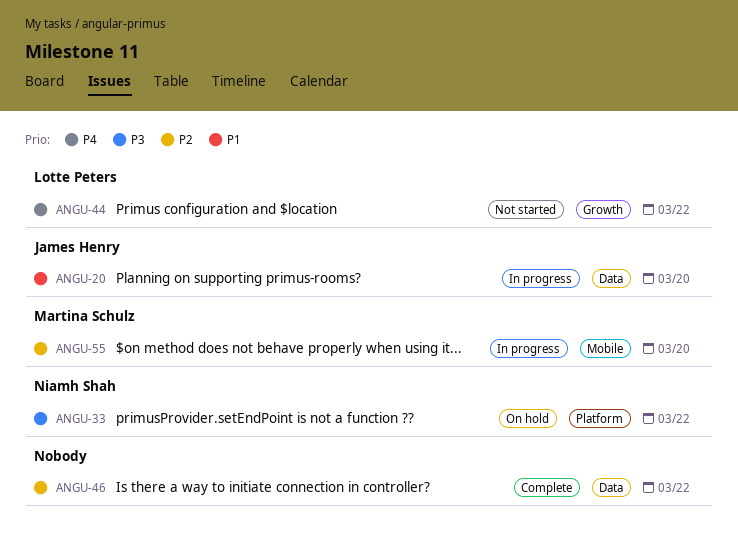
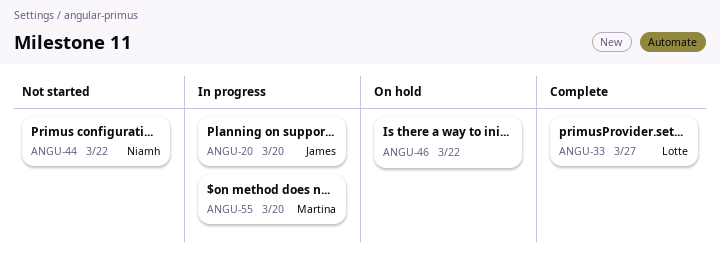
ANGU-33, status: On hold -> Complete
ANGU-33, owner: Niamh Shah -> Lotte Peters
ANGU-33, due: Mar 22 -> Mar 27
ANGU-44, owner: Lotte Peters -> Niamh Shah
ANGU-46, status: Complete -> On hold

